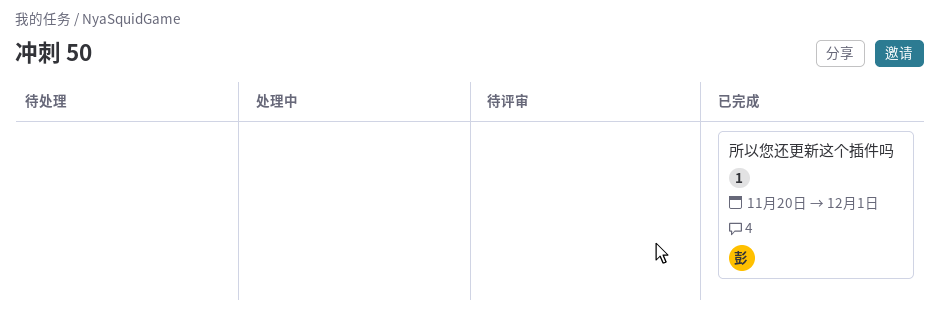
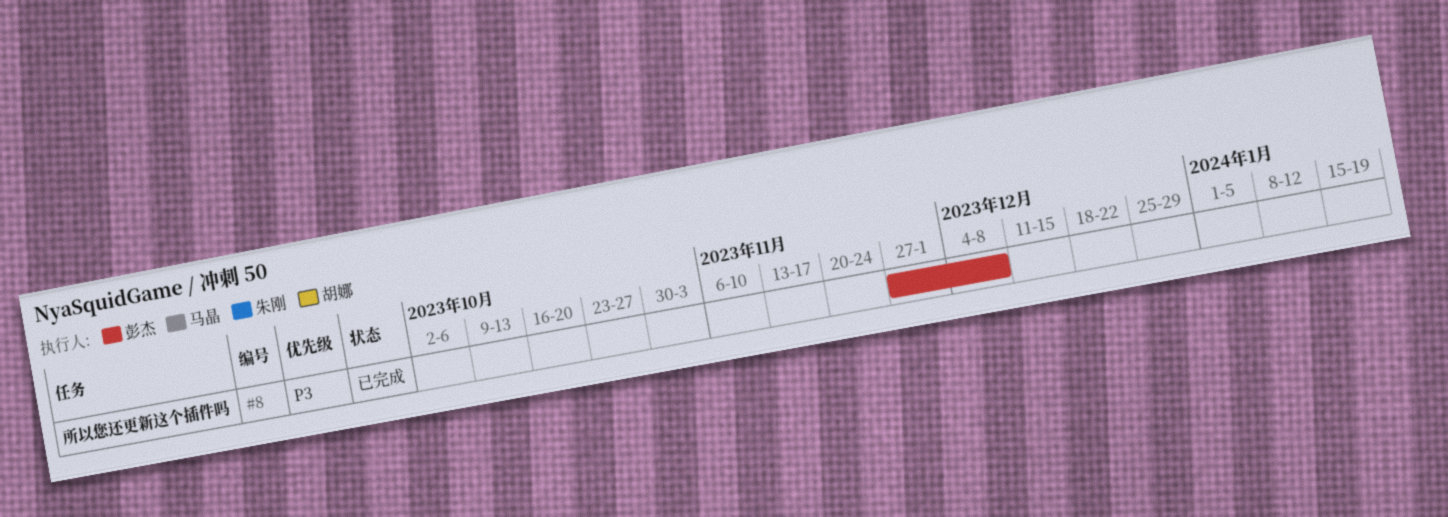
所以您还更新这个插件吗, start: Nov 20 -> Nov 27
所以您还更新这个插件吗, due: Dec 1 -> Dec 8

